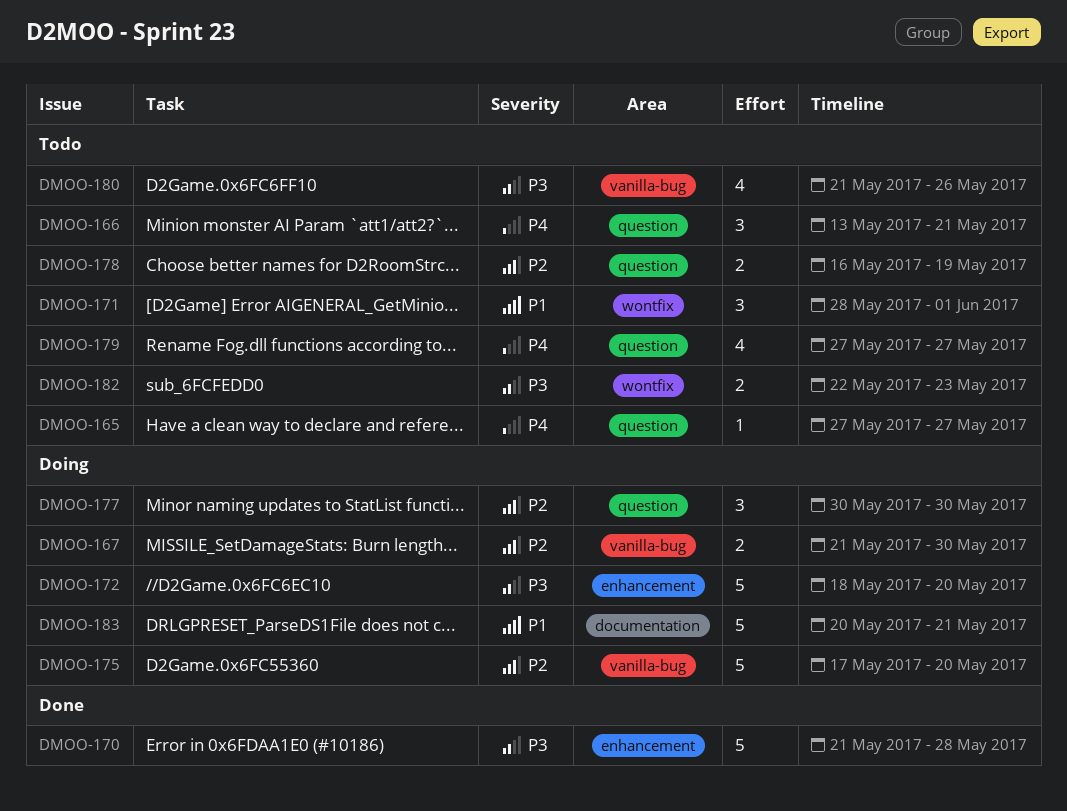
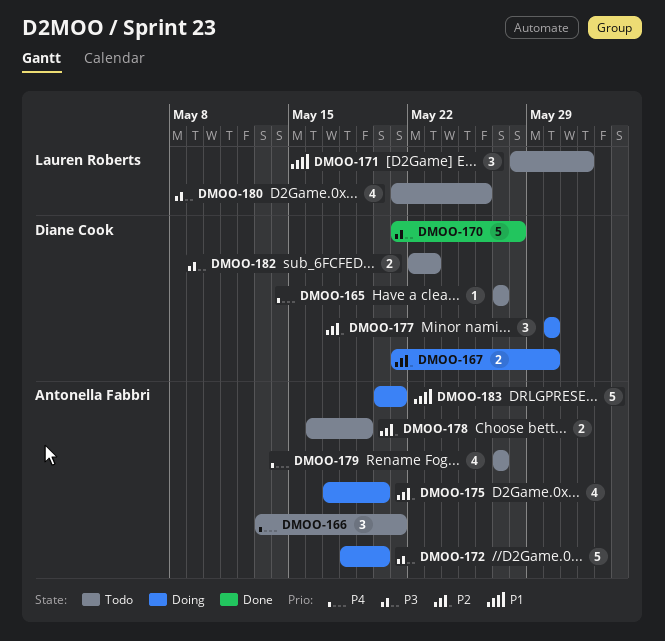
DMOO-175, estimate: 5 -> 4

